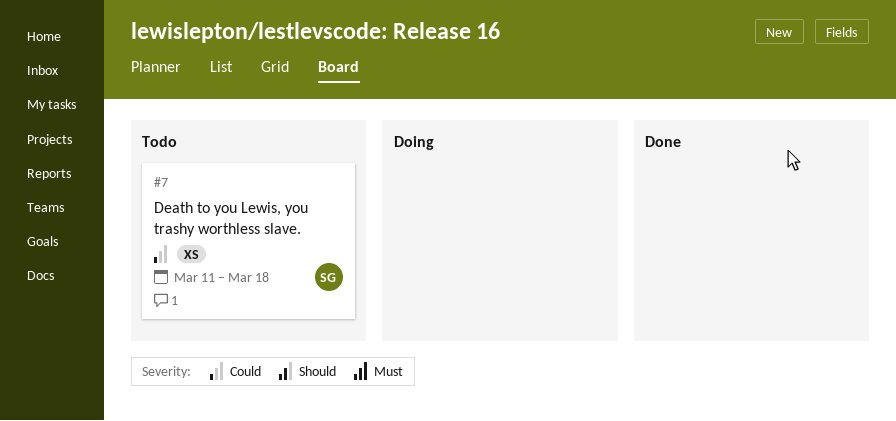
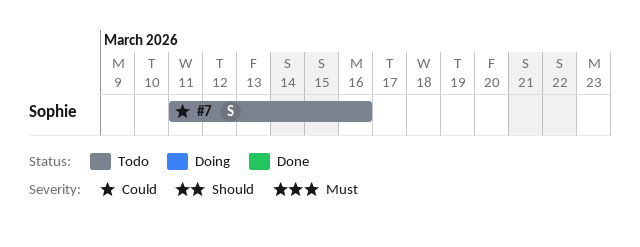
#7, estimate: XS -> S
#7, due: Mar 18 -> Mar 16

